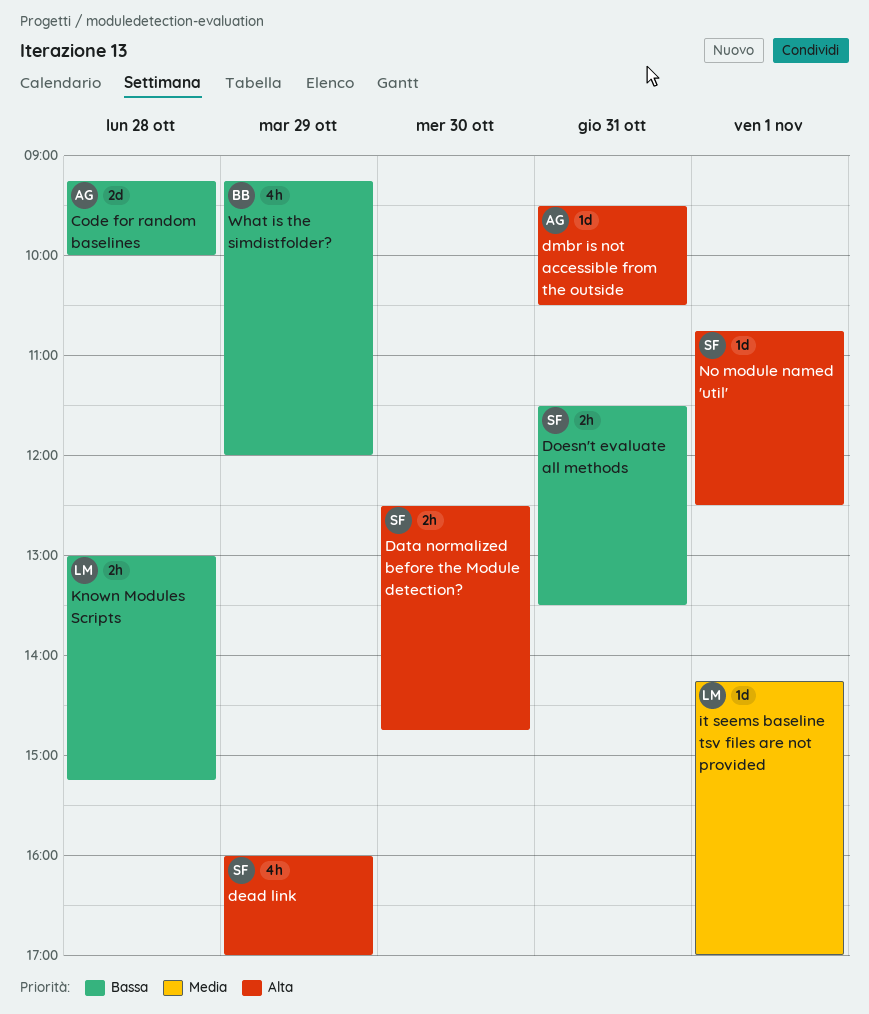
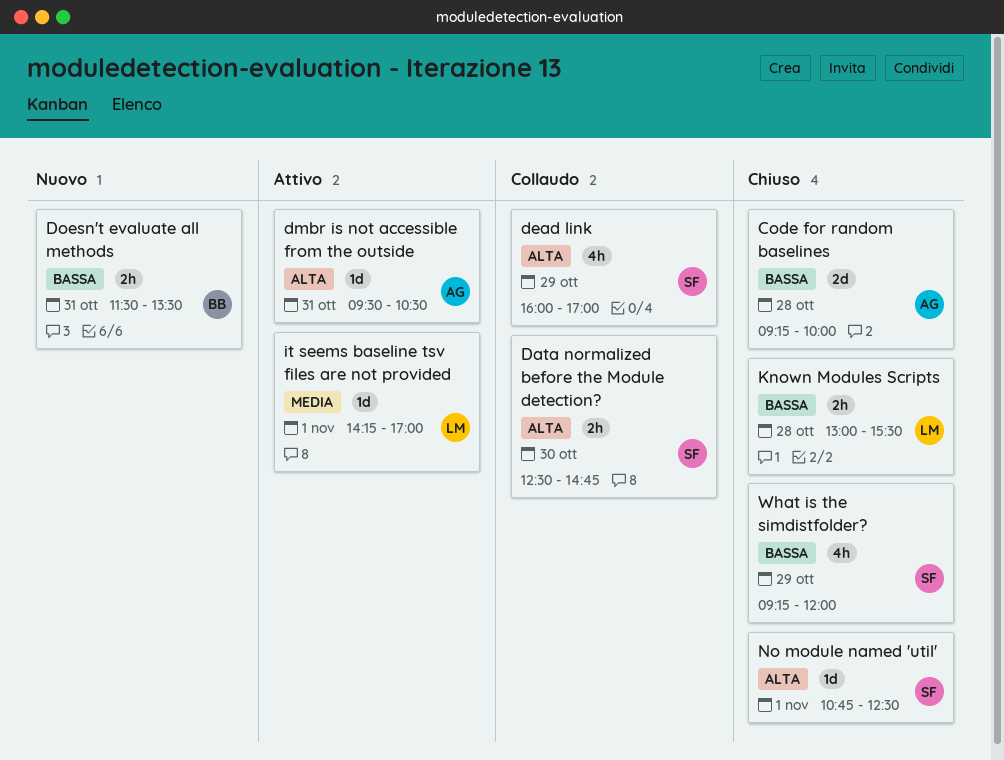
Doesn't evaluate all methods, owner: SF -> BB
Known Modules Scripts, ends: 15:15 -> 15:30
What is the simdistfolder?, owner: BB -> SF

